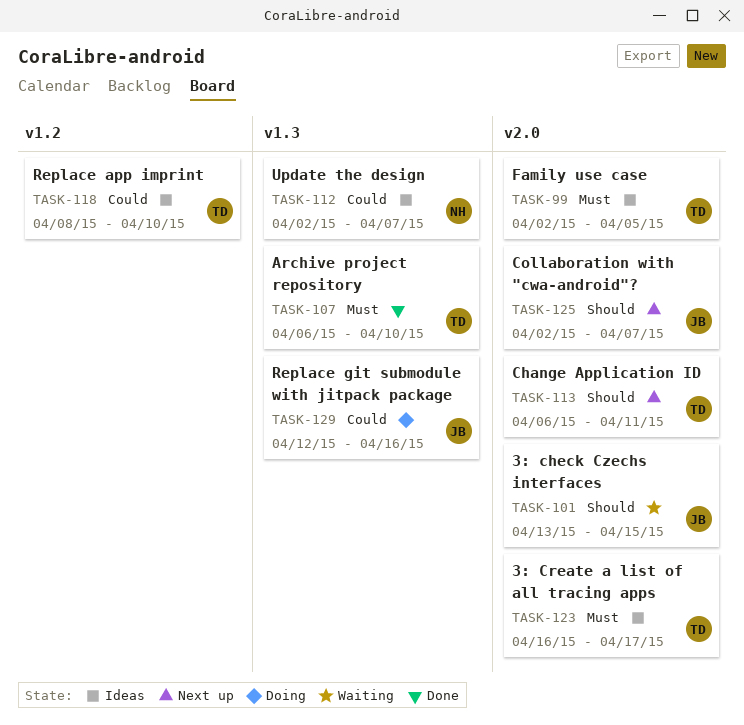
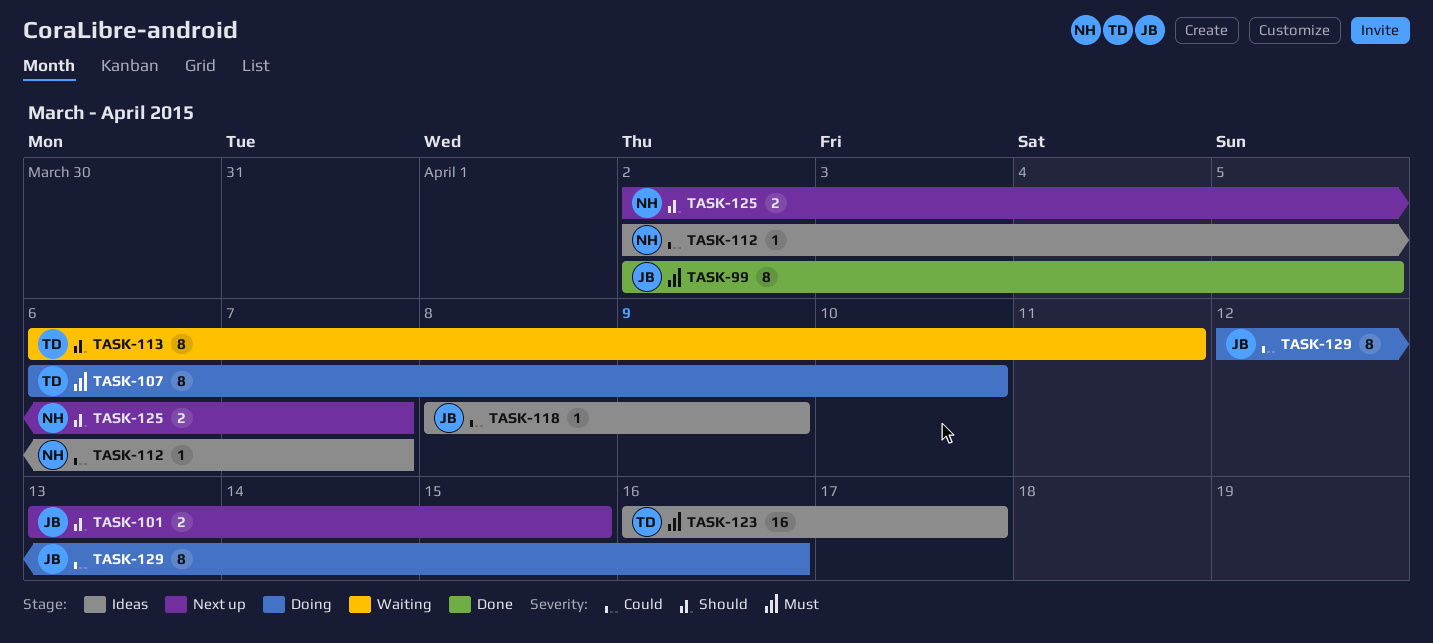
TASK-99, status: Ideas -> Done
TASK-99, owner: TD -> JB
TASK-101, status: Waiting -> Next up
TASK-107, status: Done -> Doing
TASK-113, status: Next up -> Waiting
TASK-118, owner: TD -> JB
TASK-118, due: Apr 10 -> Apr 9
TASK-125, owner: JB -> NH

